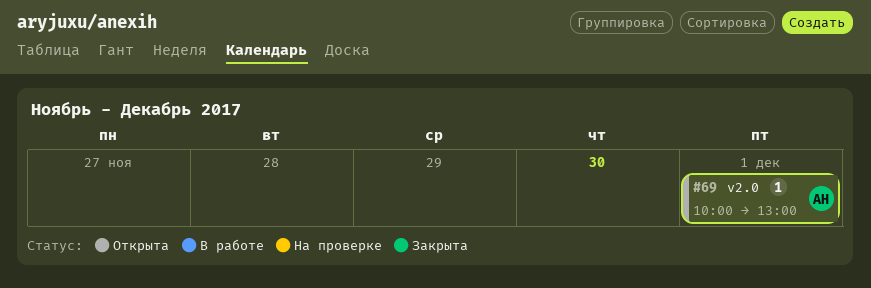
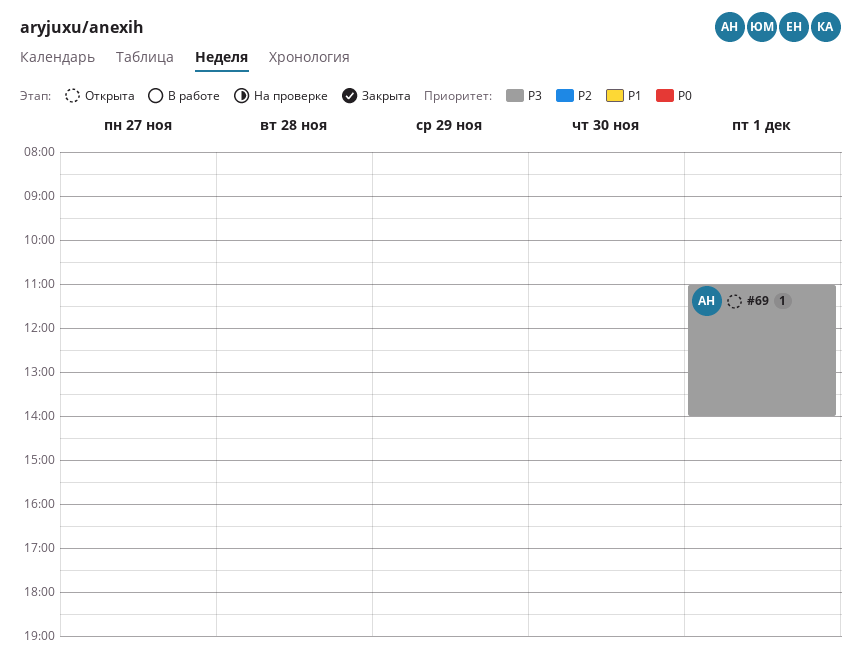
#69, begins: 10:00 -> 11:00
#69, ends: 13:00 -> 14:00

